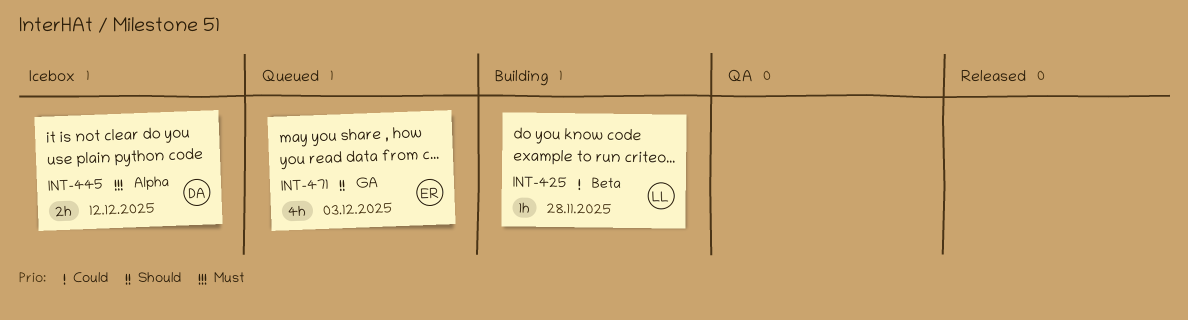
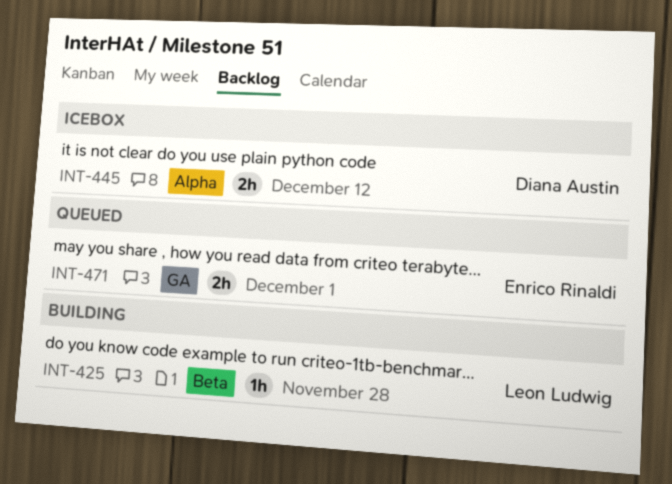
INT-471, estimate: 4h -> 2h
INT-471, due: Dec 3 -> Dec 1

